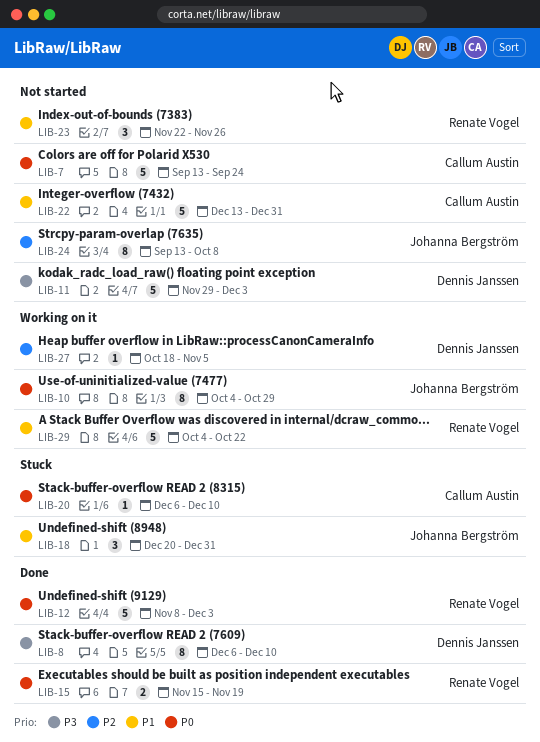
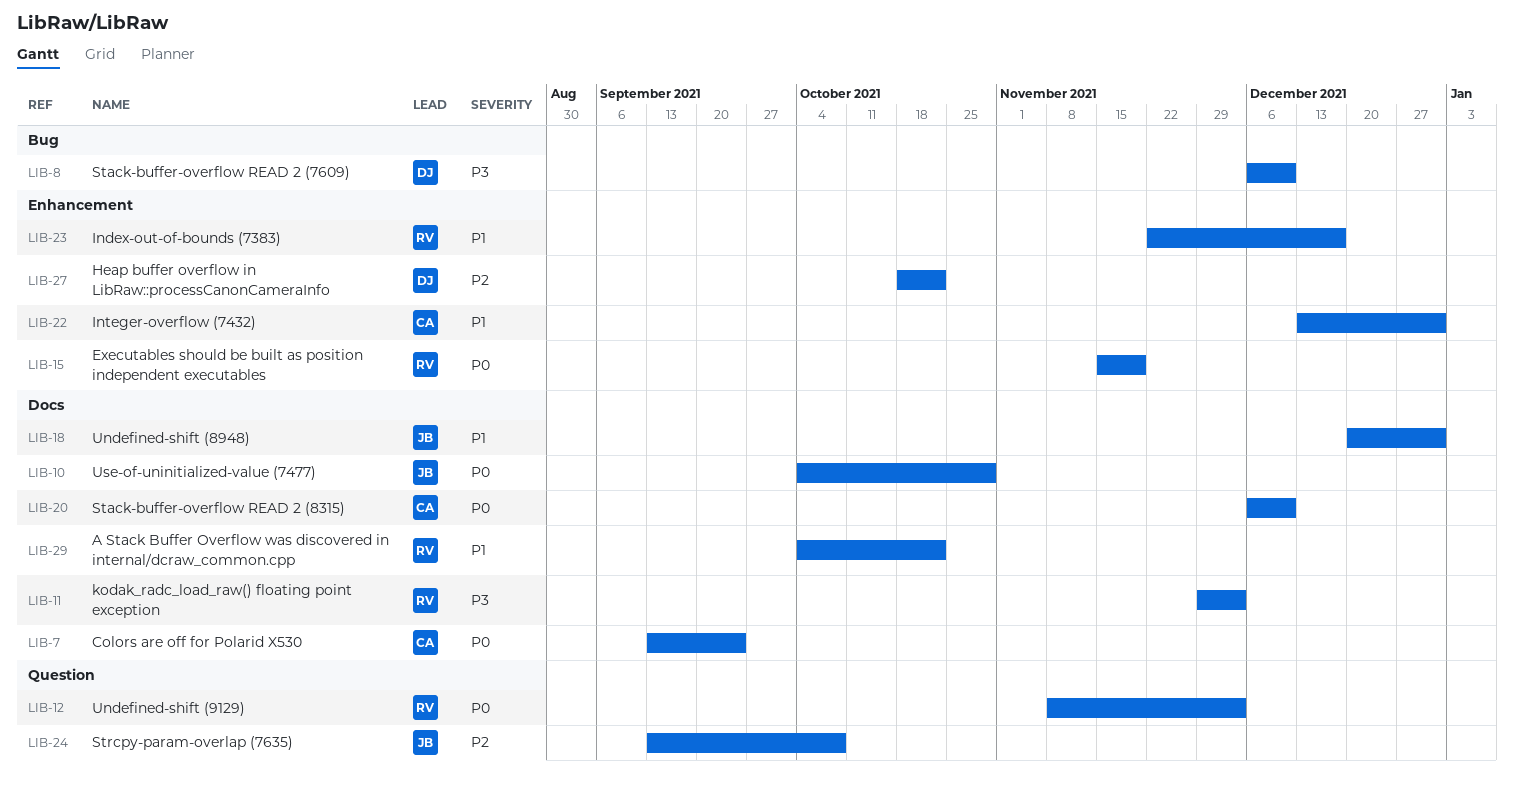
LIB-11, owner: Dennis Janssen -> Renate Vogel
LIB-23, due: Nov 26 -> Dec 17
LIB-27, due: Nov 5 -> Oct 22

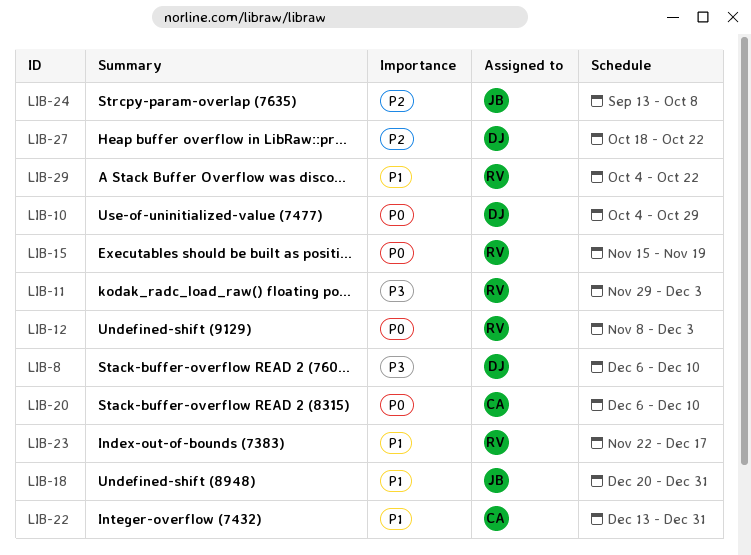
LIB-7: present -> none
LIB-10, owner: JB -> DJ

